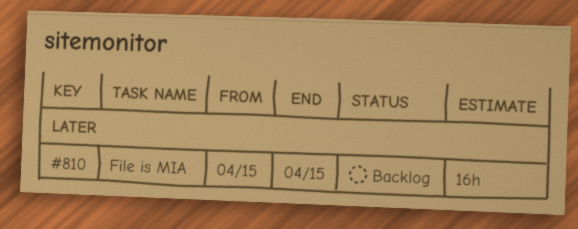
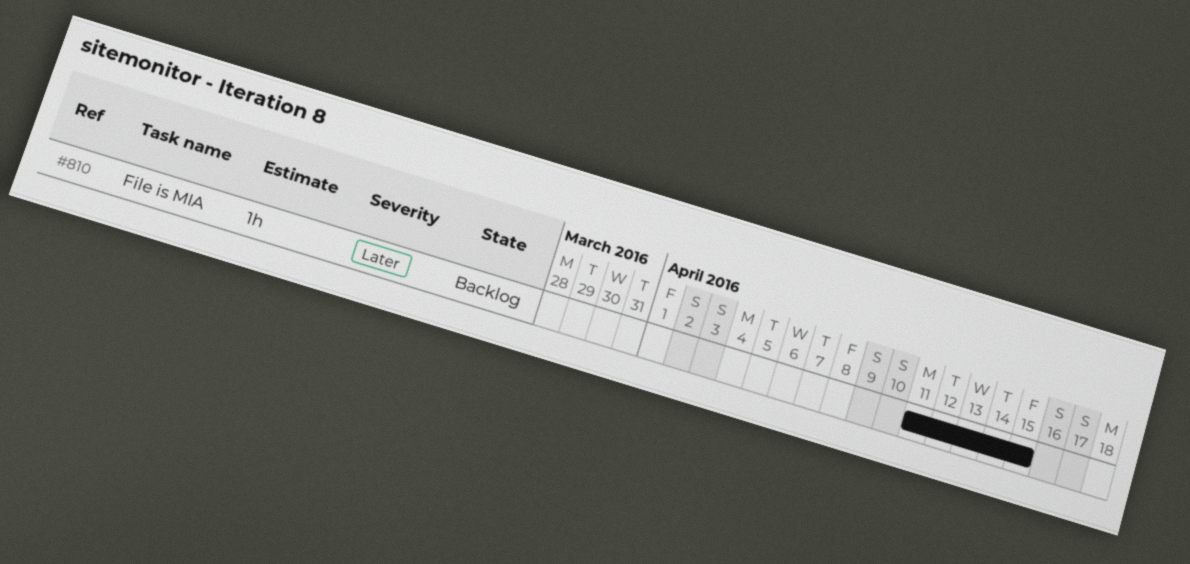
#810, estimate: 16h -> 1h
#810, start: Apr 15 -> Apr 11

